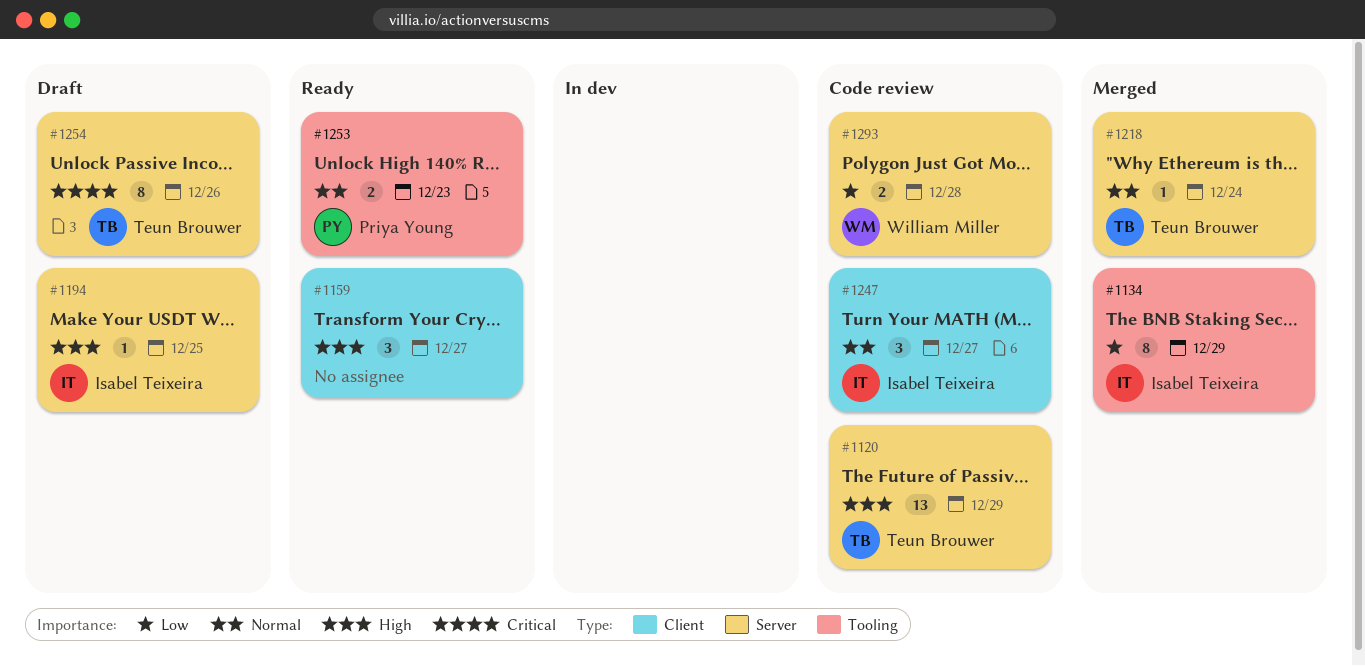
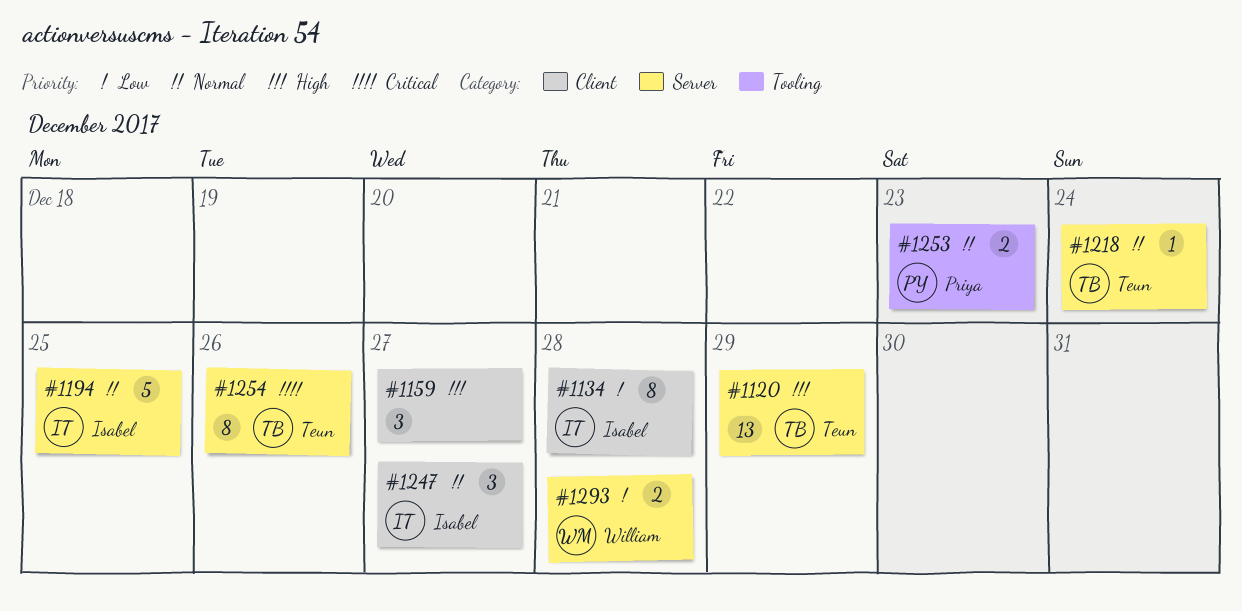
#1134, label: Tooling -> Client
#1134, due: Dec 29 -> Dec 28
#1194, priority: High -> Normal
#1194, estimate: 1 -> 5

